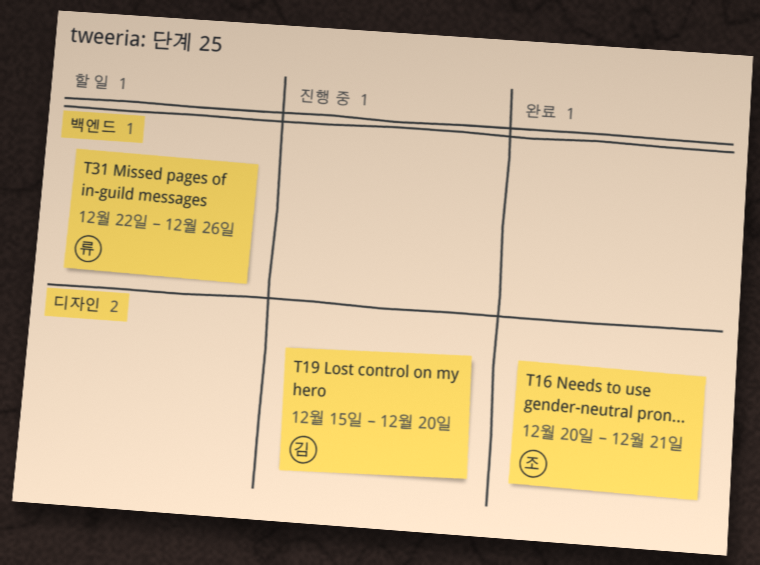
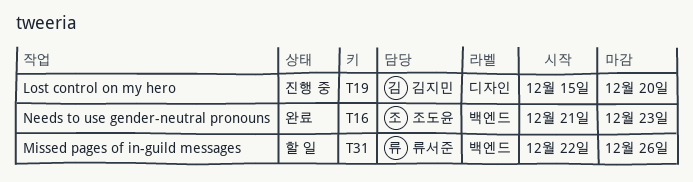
T16, label: 디자인 -> 백엔드
T16, start: Dec 20 -> Dec 21
T16, due: Dec 21 -> Dec 23

